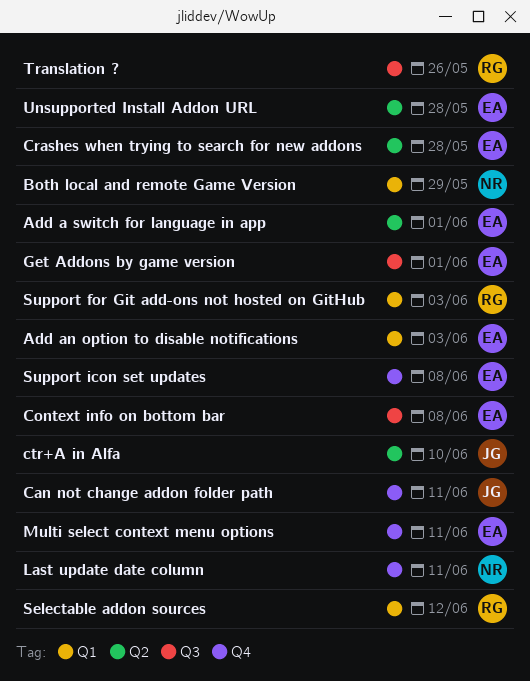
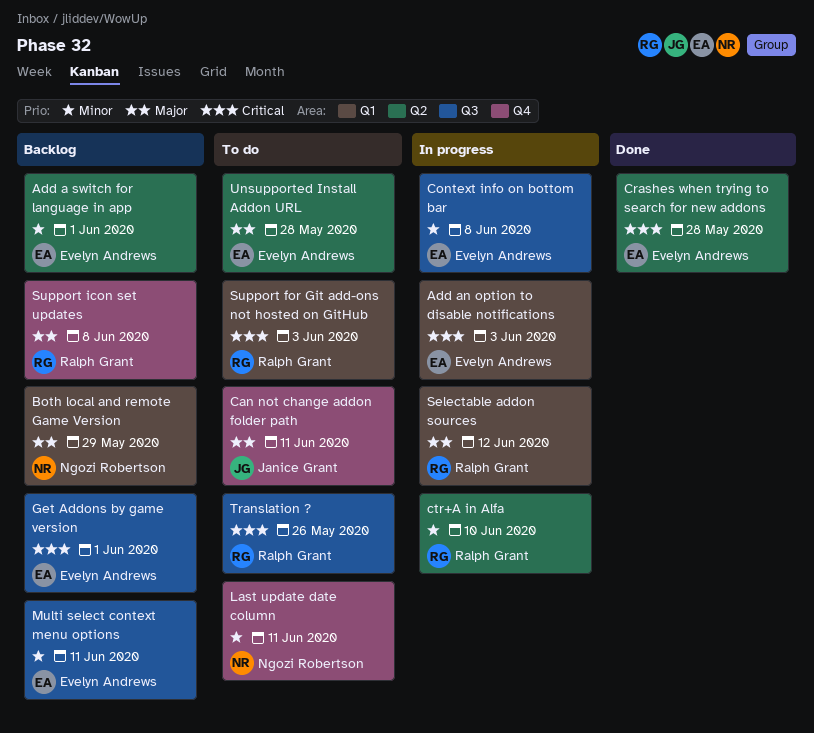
ctr+A in Alfa, owner: Janice Grant -> Ralph Grant
Multi select context menu options, label: Q4 -> Q3
Support icon set updates, owner: Evelyn Andrews -> Ralph Grant

